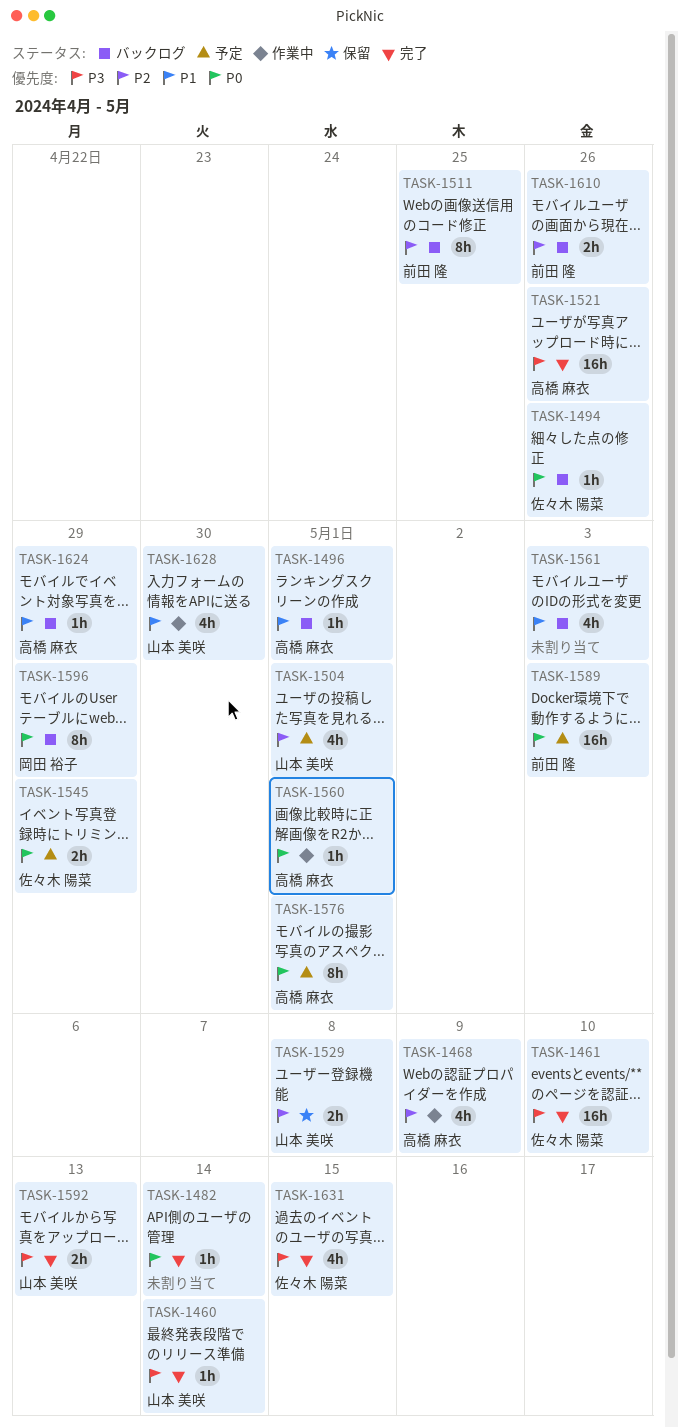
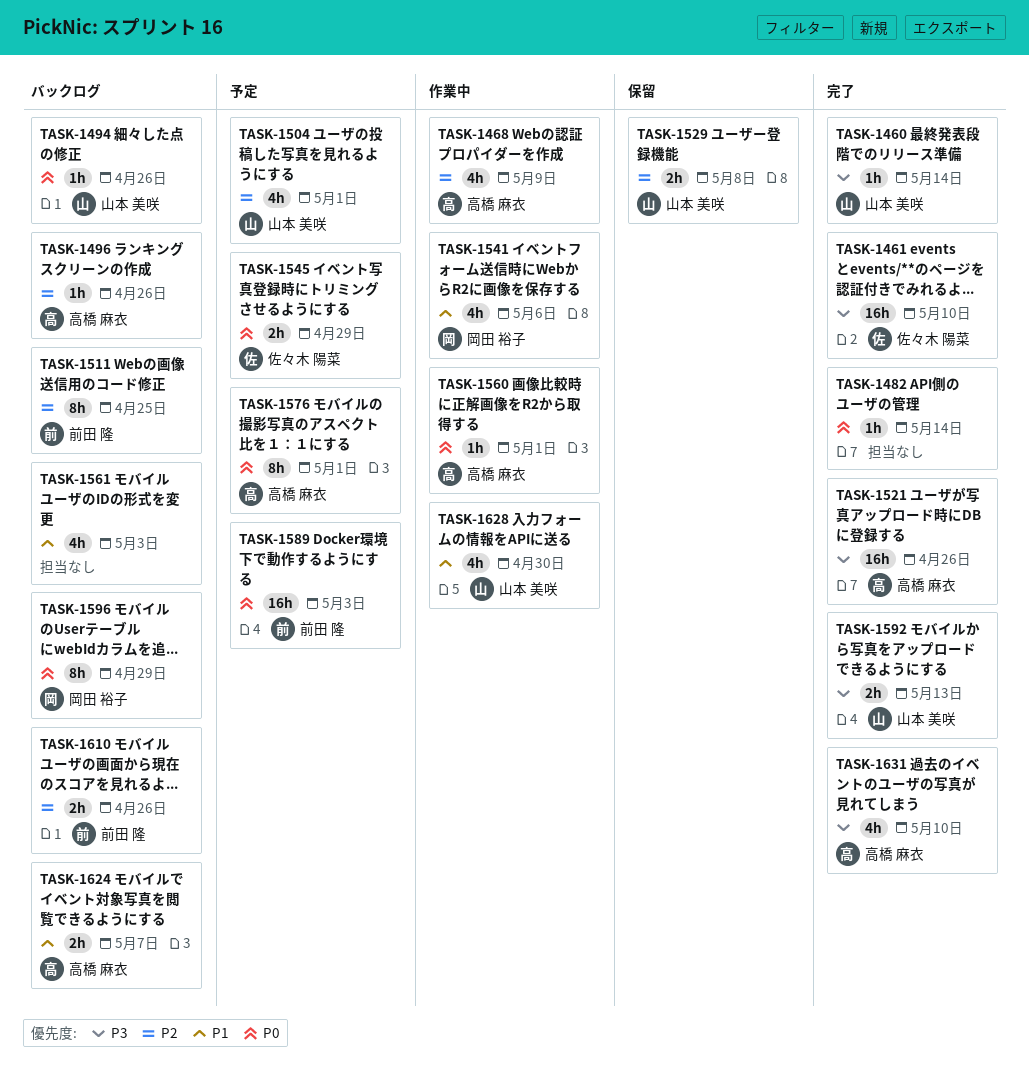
TASK-1494, owner: 佐々木 陽菜 -> 山本 美咲
TASK-1496, priority: P1 -> P2
TASK-1496, due: May 1 -> Apr 26
TASK-1541: none -> present
TASK-1624, estimate: 1h -> 2h
TASK-1624, due: Apr 29 -> May 7
TASK-1631, owner: 佐々木 陽菜 -> 高橋 麻衣
TASK-1631, due: May 15 -> May 10

